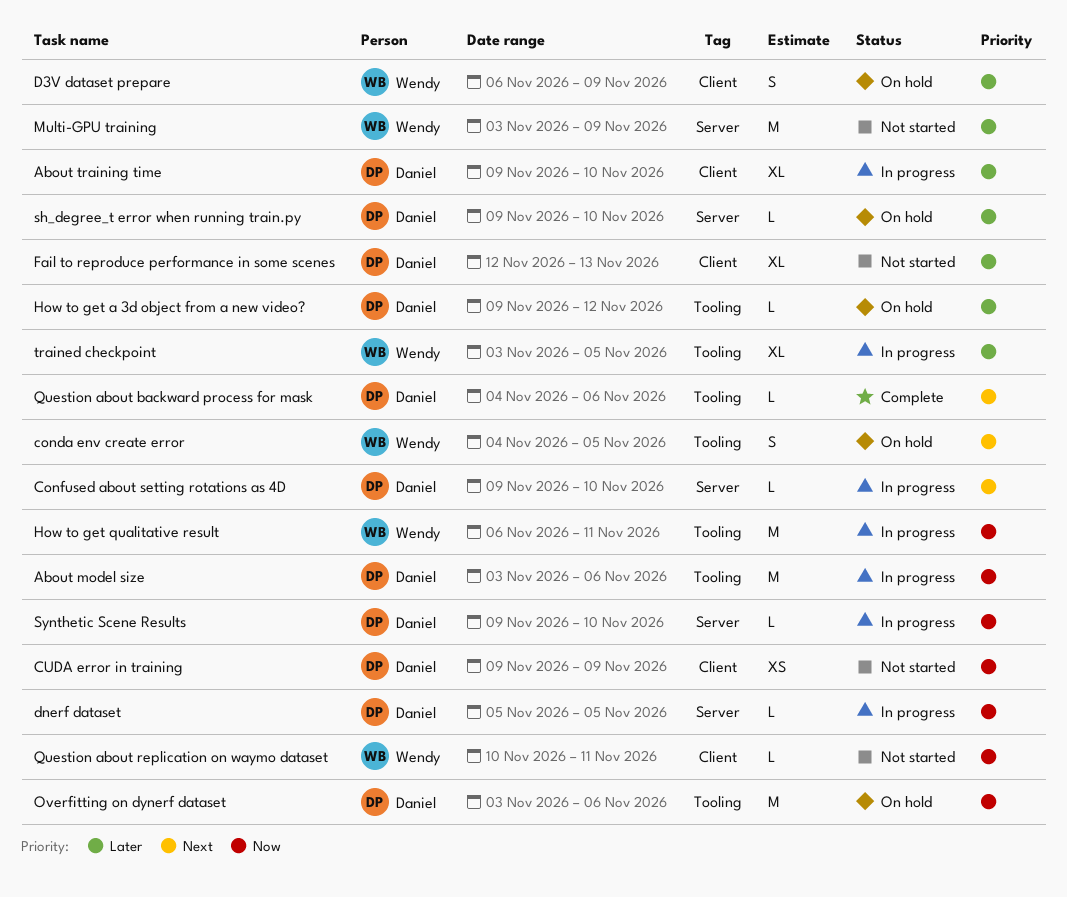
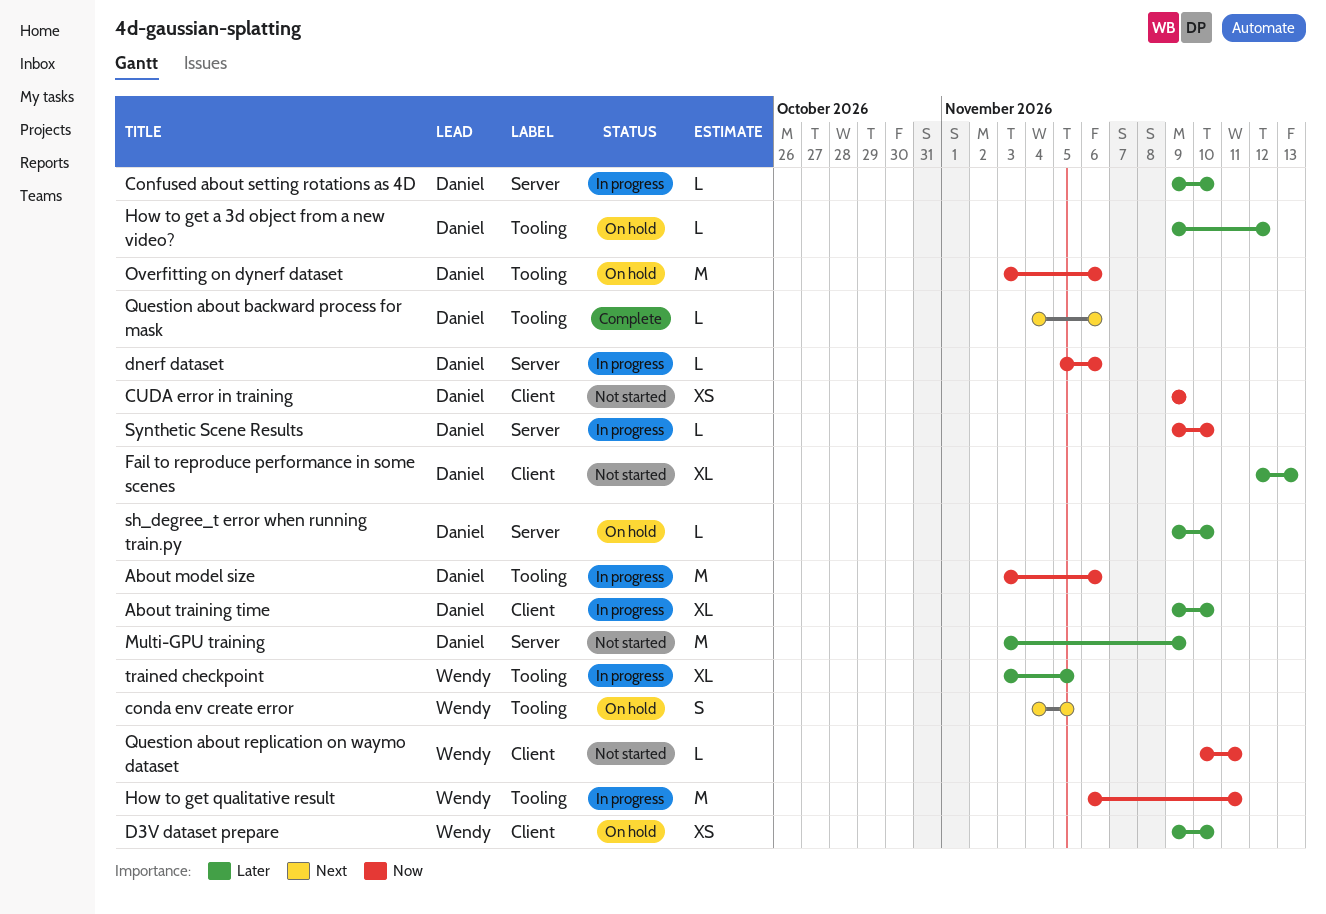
Confused about setting rotations as 4D, priority: Next -> Later
D3V dataset prepare, estimate: S -> XS
D3V dataset prepare, start: Nov 6 -> Nov 9
D3V dataset prepare, due: Nov 9 -> Nov 10
dnerf dataset, due: Nov 5 -> Nov 6
Multi-GPU training, owner: Wendy -> Daniel

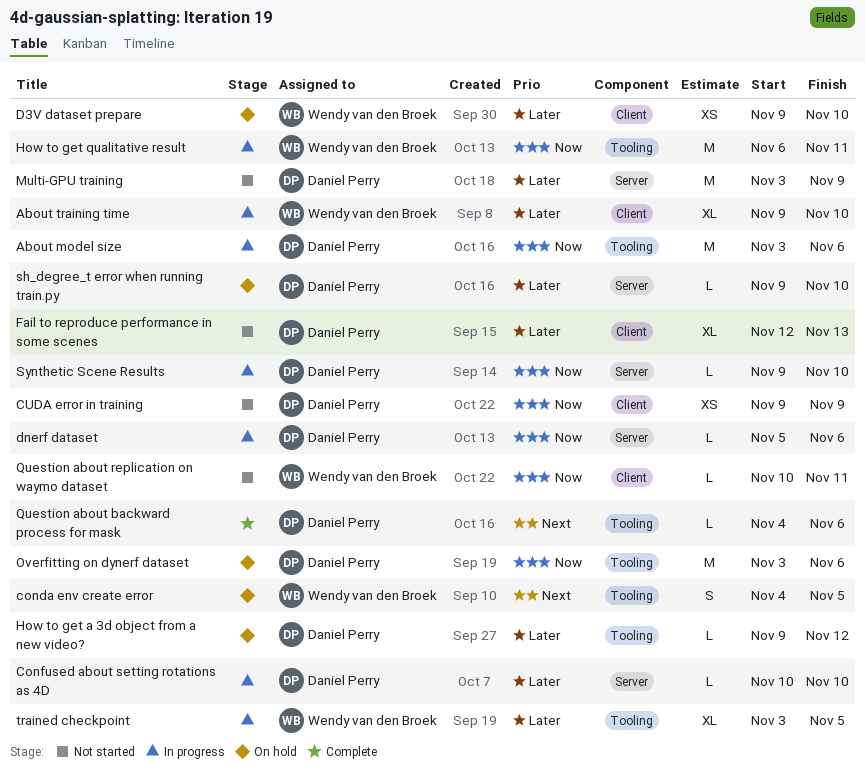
About training time, owner: Daniel Perry -> Wendy van den Broek
Confused about setting rotations as 4D, start: Nov 9 -> Nov 10

